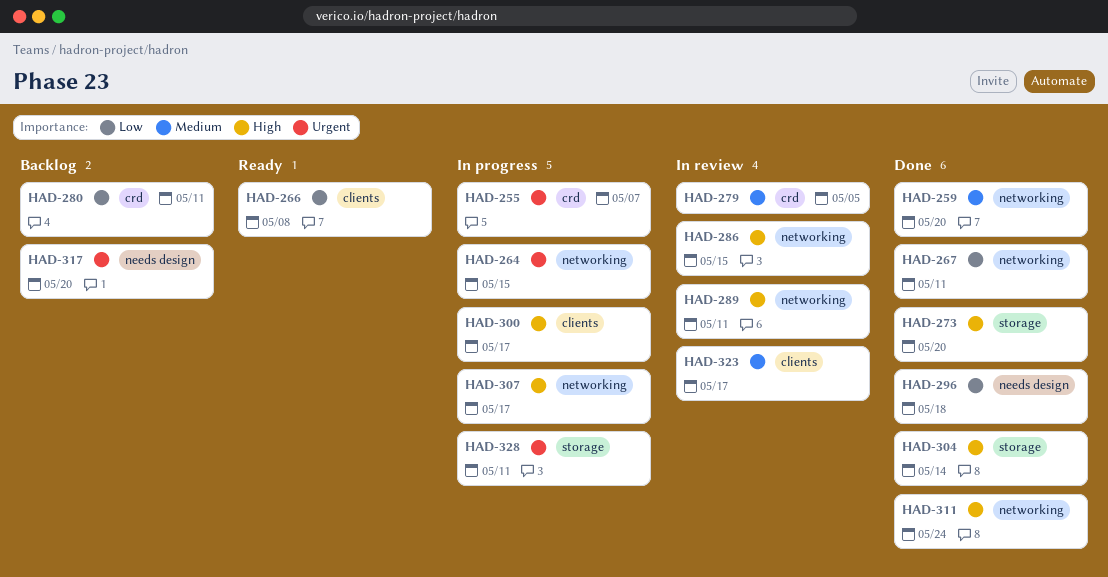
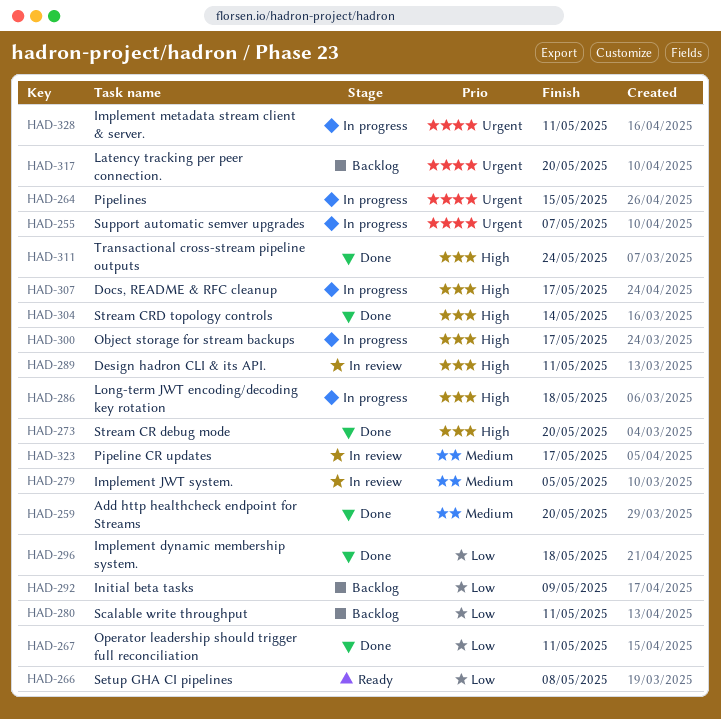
HAD-286, status: In review -> In progress
HAD-286, due: May 15 -> May 18
HAD-292: none -> present

